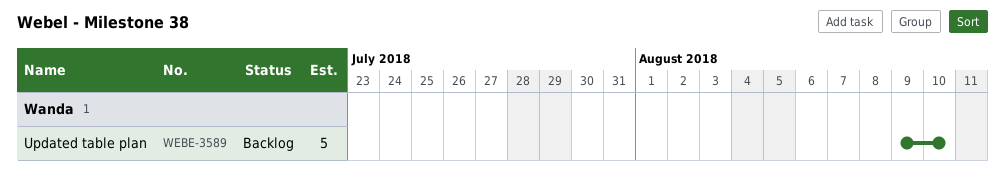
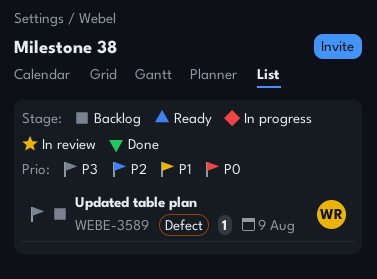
WEBE-3589, estimate: 5 -> 1
WEBE-3589, due: Aug 10 -> Aug 9

